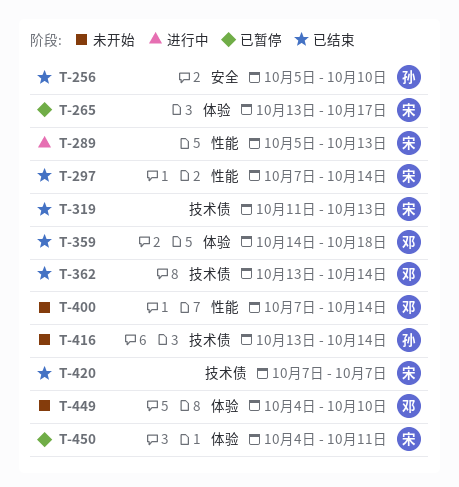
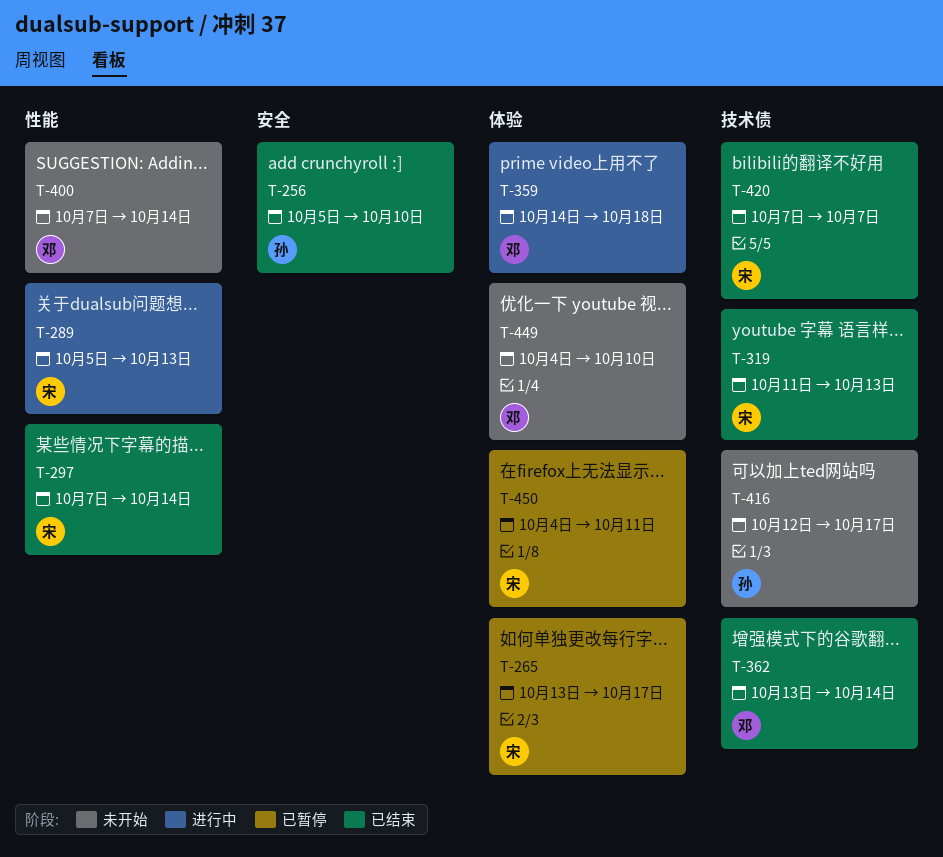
T-359, status: 已结束 -> 进行中
T-416, start: Oct 13 -> Oct 12
T-416, due: Oct 14 -> Oct 17

